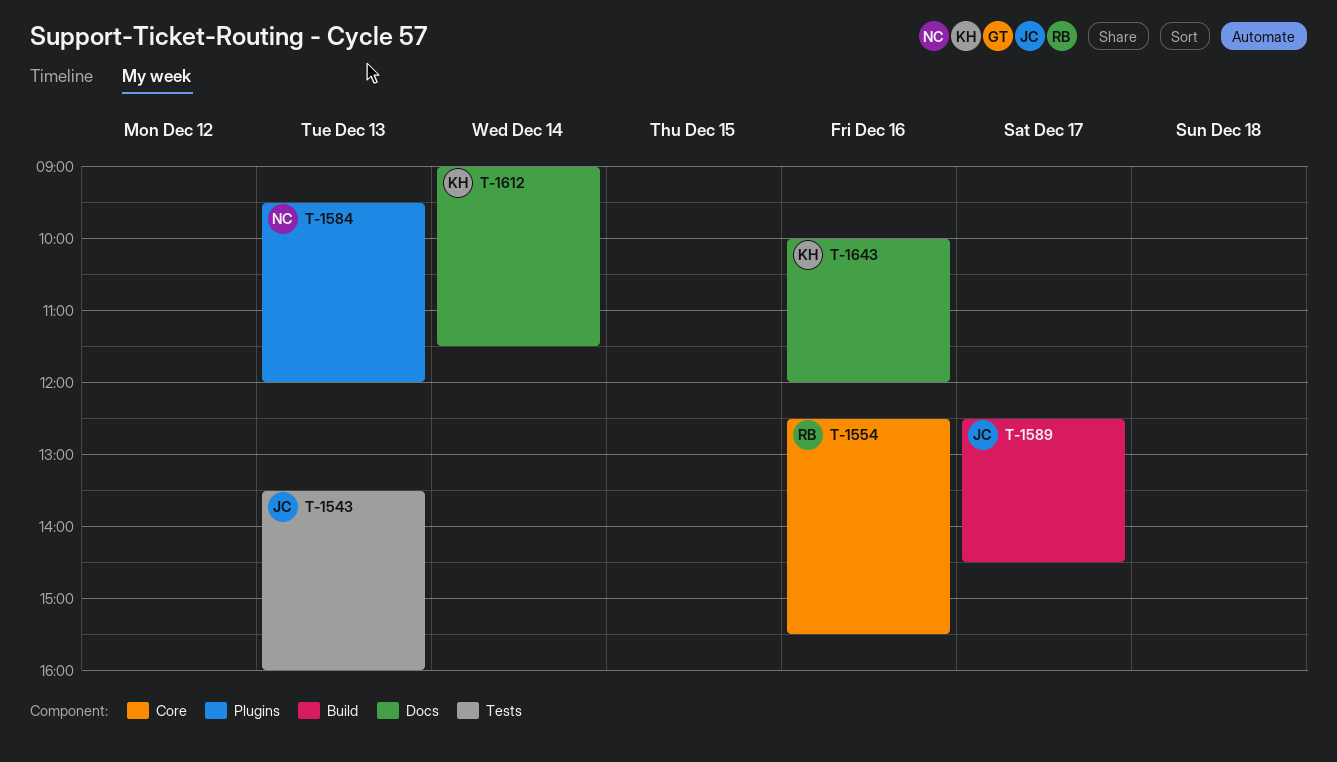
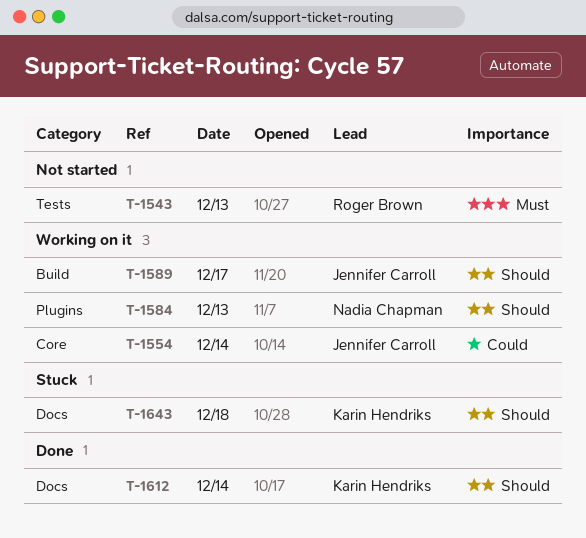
T-1543, owner: Jennifer Carroll -> Roger Brown
T-1554, owner: Roger Brown -> Jennifer Carroll
T-1554, day: Dec 16 -> Dec 14
T-1643, day: Dec 16 -> Dec 18

